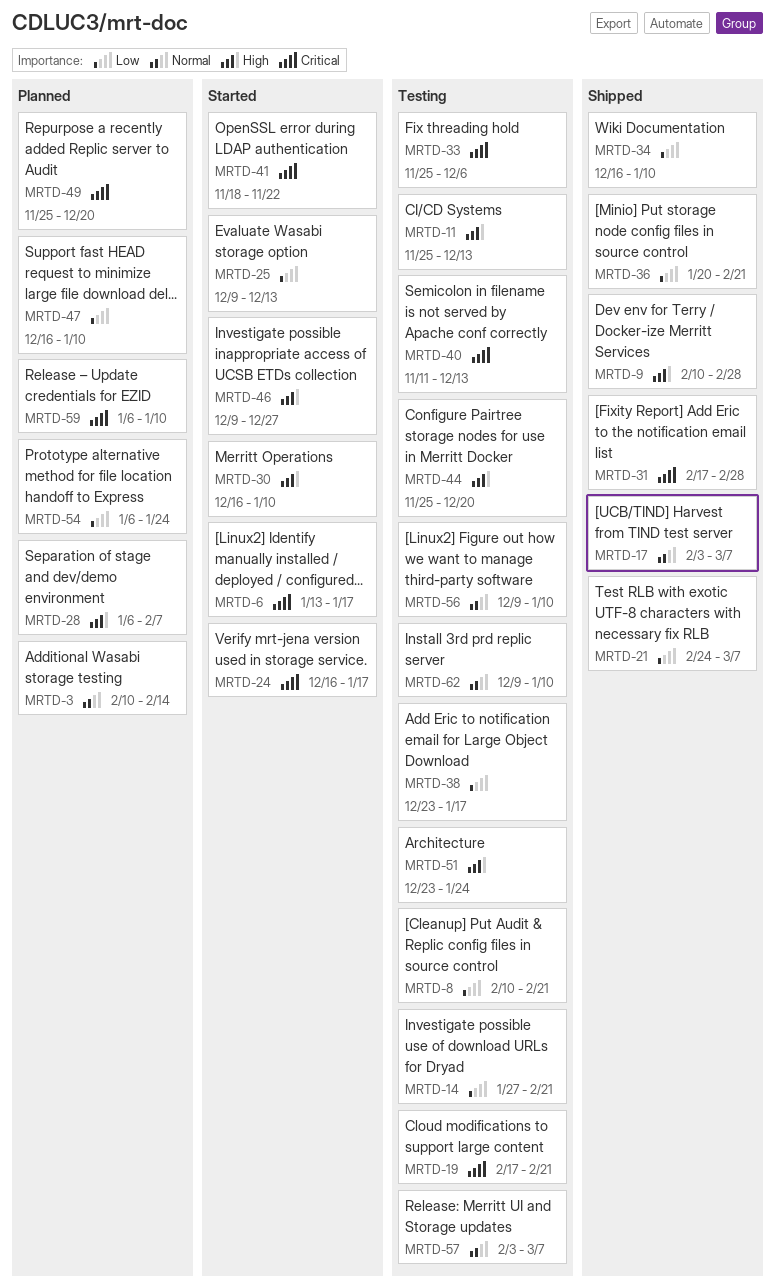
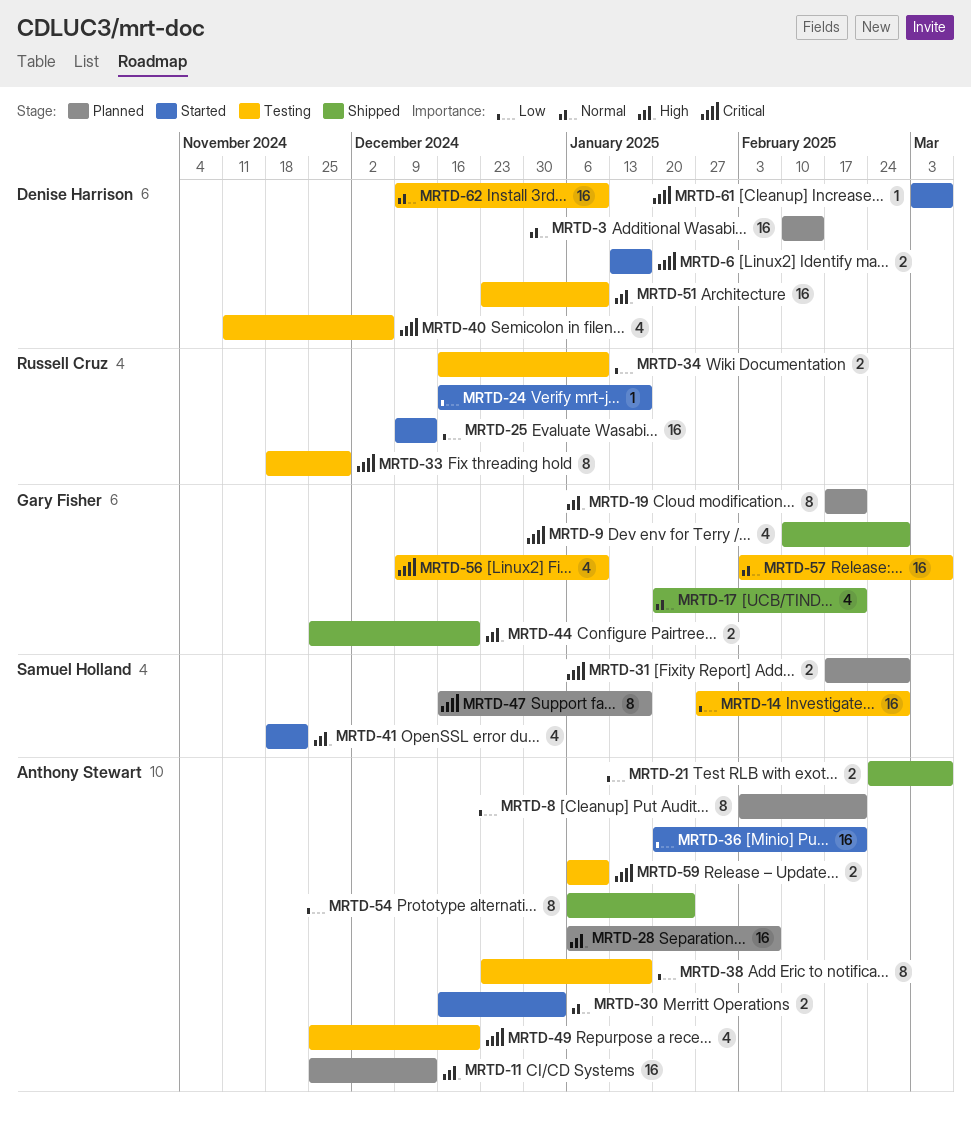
MRTD-8, status: Testing -> Planned
MRTD-8, start: Feb 10 -> Feb 3
MRTD-9, priority: High -> Critical
MRTD-11, status: Testing -> Planned
MRTD-14, due: Feb 21 -> Feb 28
MRTD-17, start: Feb 3 -> Jan 20
MRTD-17, due: Mar 7 -> Feb 21
MRTD-19, status: Testing -> Planned
MRTD-19, priority: Critical -> High
MRTD-24, priority: Critical -> Low
MRTD-30, priority: High -> Normal
MRTD-30, due: Jan 10 -> Jan 3
MRTD-31, status: Shipped -> Planned
MRTD-33, start: Nov 25 -> Nov 18
MRTD-33, due: Dec 6 -> Nov 29
MRTD-34, status: Shipped -> Testing
MRTD-36, status: Shipped -> Started
MRTD-40, due: Dec 13 -> Dec 6
MRTD-41, priority: Critical -> High
MRTD-44, status: Testing -> Shipped
MRTD-46: present -> none
MRTD-47, priority: Low -> Critical
MRTD-47, due: Jan 10 -> Jan 17
MRTD-49, status: Planned -> Testing
MRTD-51, due: Jan 24 -> Jan 10
MRTD-54, status: Planned -> Shipped
MRTD-56, priority: Normal -> Critical
MRTD-59, status: Planned -> Testing
MRTD-61: none -> present

